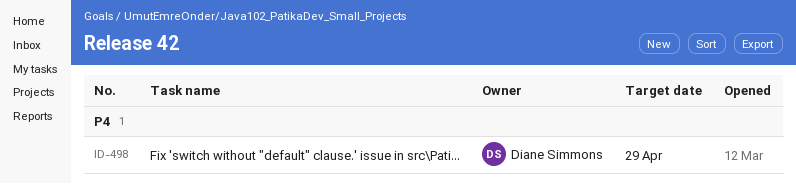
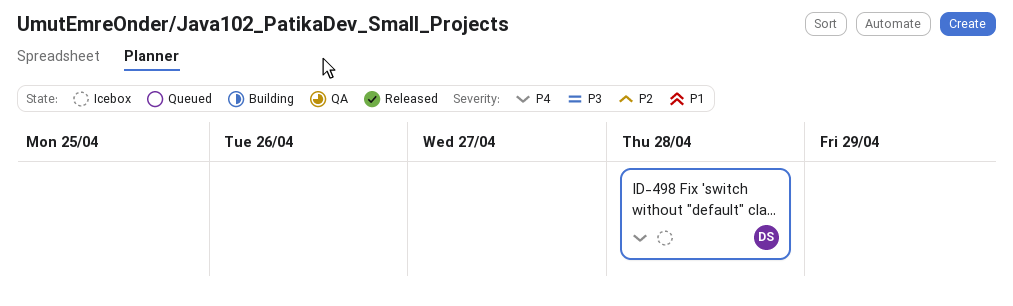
ID-498, due: Apr 29 -> Apr 28

